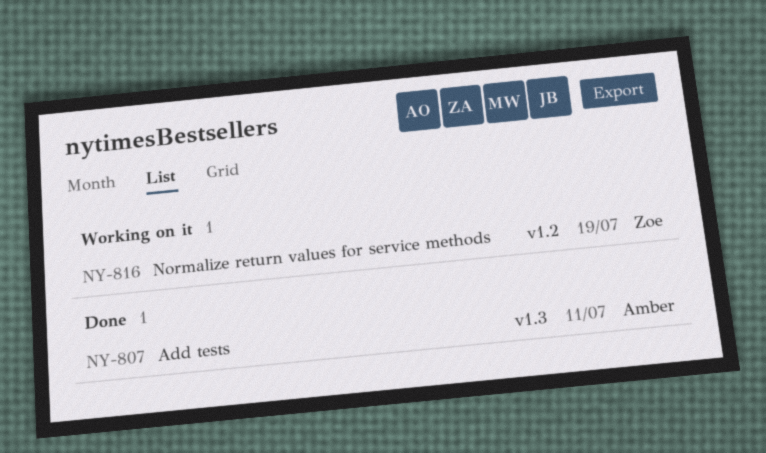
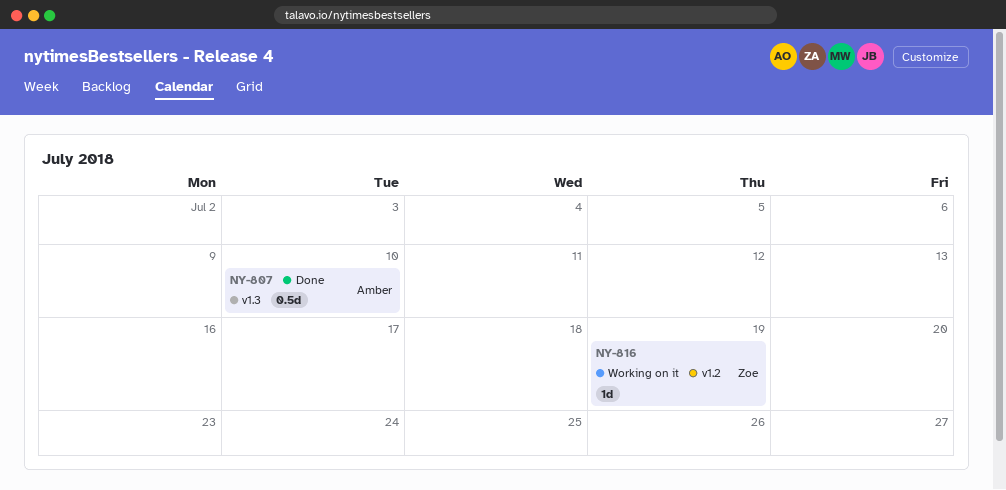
NY-807, due: Jul 11 -> Jul 10

